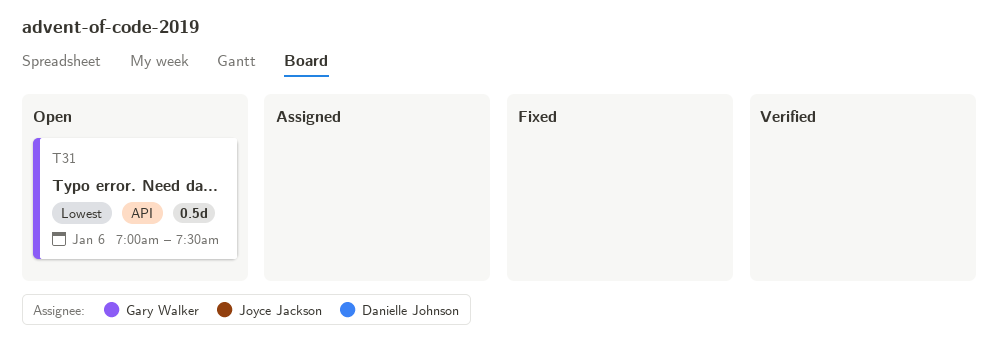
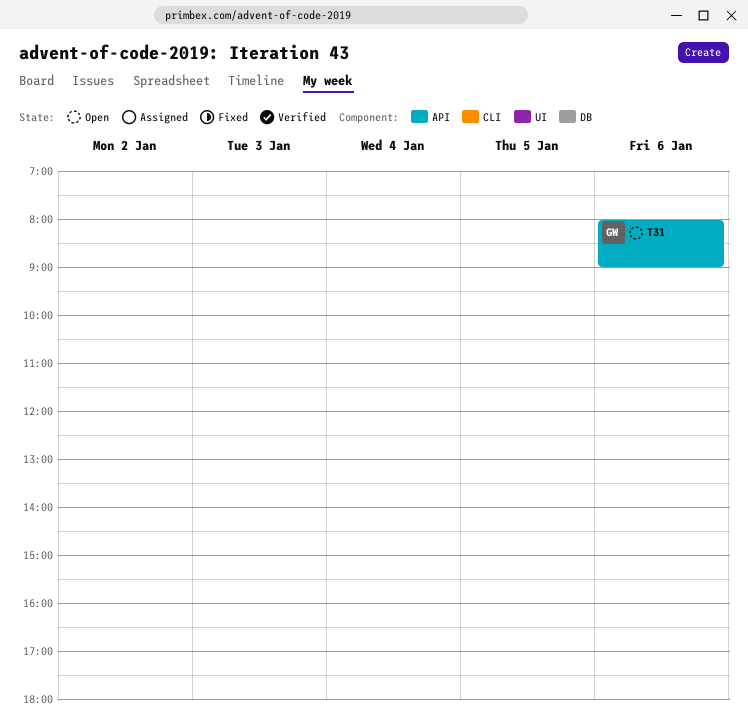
T31, begins: 07:00 -> 08:00
T31, ends: 07:30 -> 09:00

